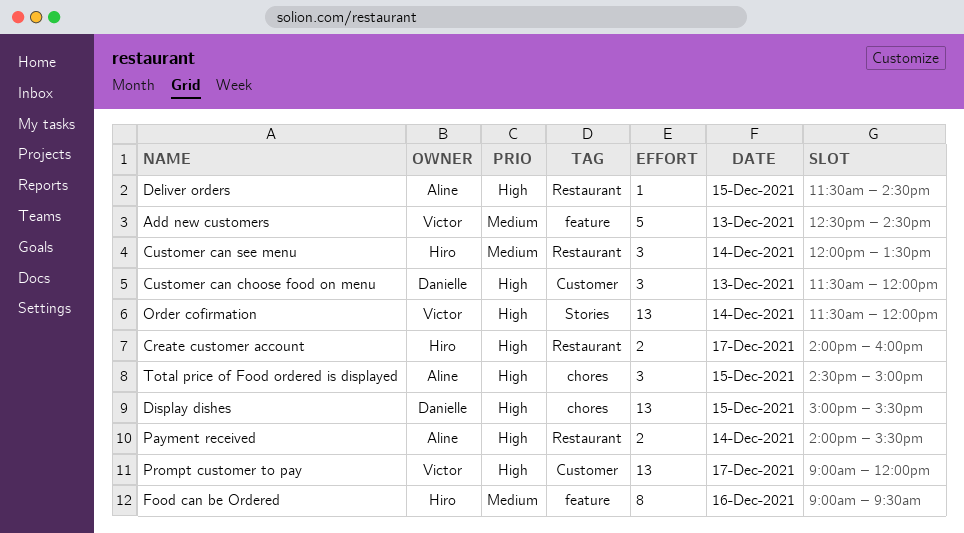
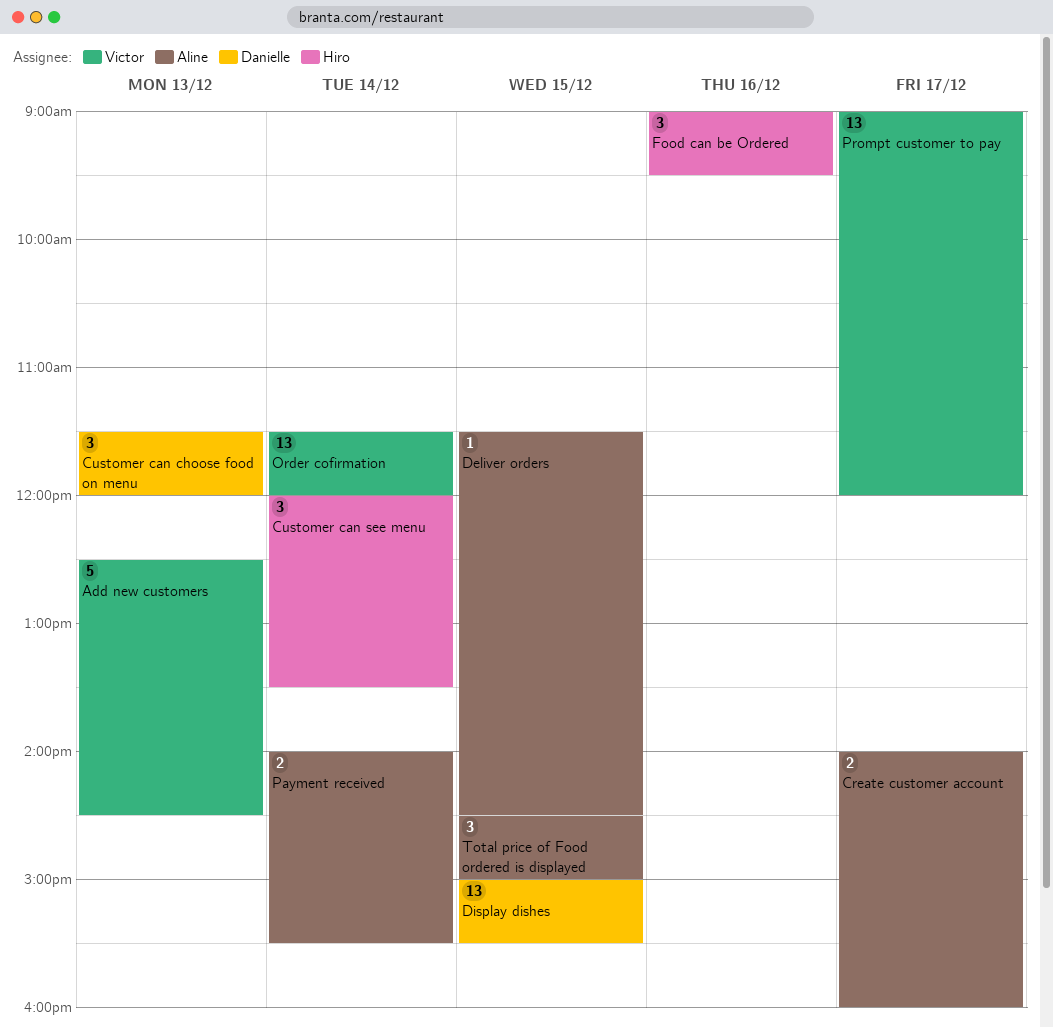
Create customer account, owner: Hiro -> Aline
Food can be Ordered, estimate: 8 -> 3

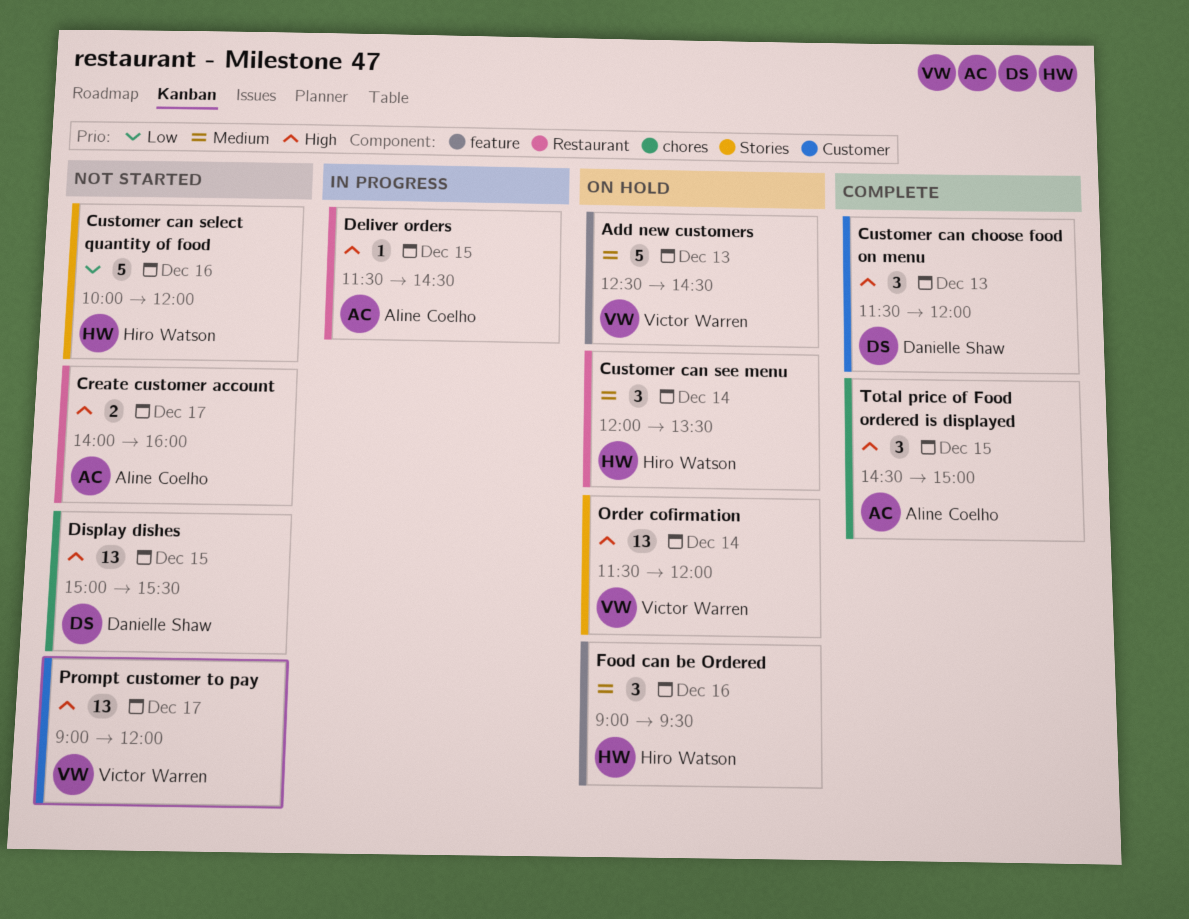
Customer can select quantity of food: none -> present
Payment received: present -> none

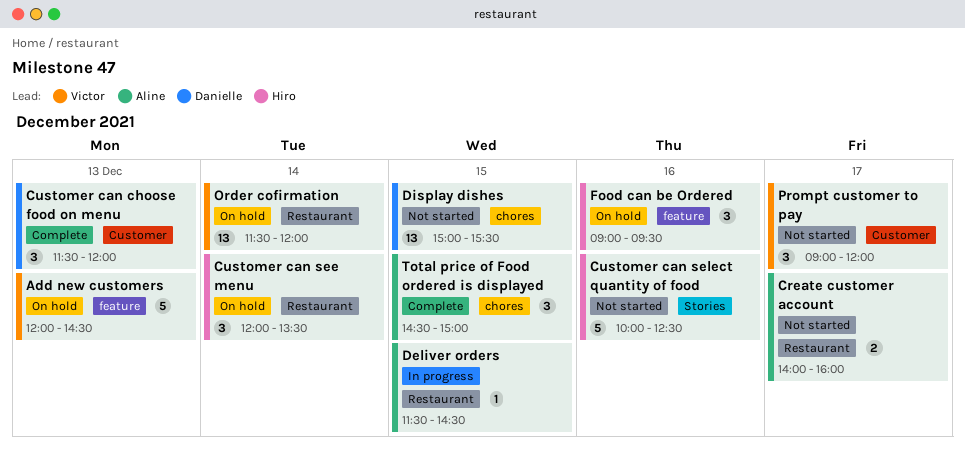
Add new customers, begins: 12:30 -> 12:00
Customer can select quantity of food, ends: 12:00 -> 12:30
Order cofirmation, label: Stories -> Restaurant
Prompt customer to pay, estimate: 13 -> 3

